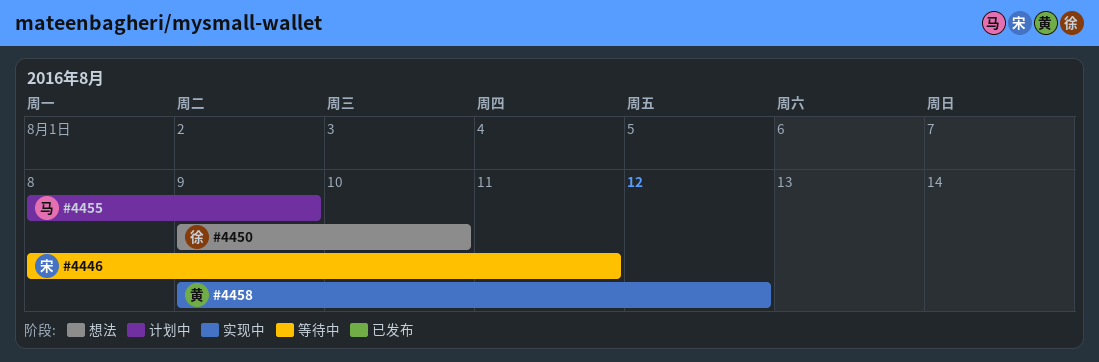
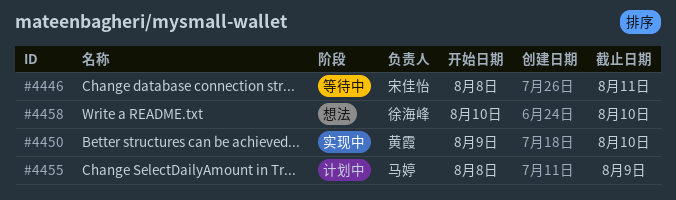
#4450, status: 想法 -> 实现中
#4450, owner: 徐海峰 -> 黄霞
#4458, status: 实现中 -> 想法
#4458, owner: 黄霞 -> 徐海峰
#4458, start: Aug 9 -> Aug 10
#4458, due: Aug 12 -> Aug 10

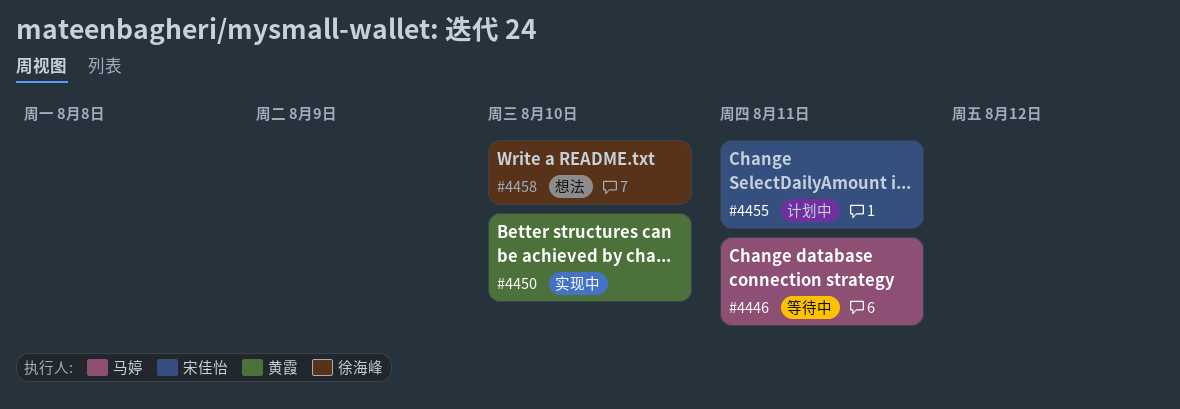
#4446, owner: 宋佳怡 -> 马婷
#4455, owner: 马婷 -> 宋佳怡
#4455, due: Aug 9 -> Aug 11

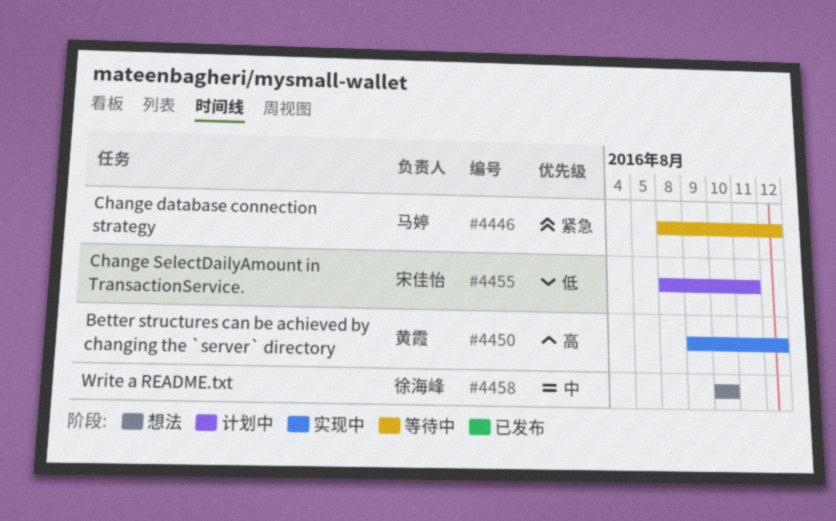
#4446, due: Aug 11 -> Aug 12
#4450, due: Aug 10 -> Aug 12

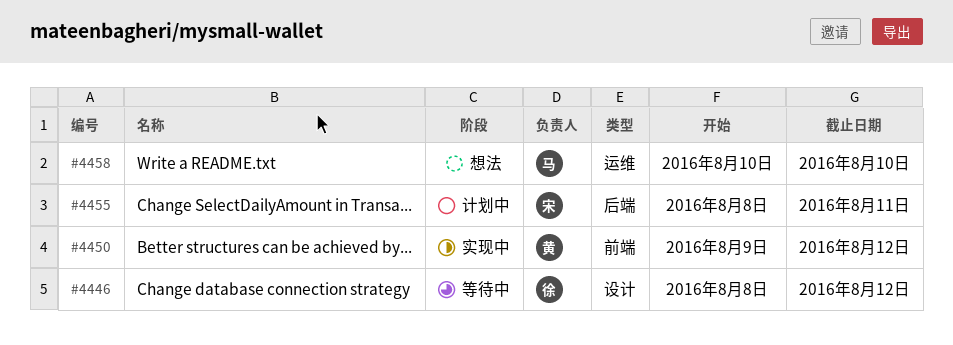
#4446, owner: 马婷 -> 徐海峰
#4458, owner: 徐海峰 -> 马婷

